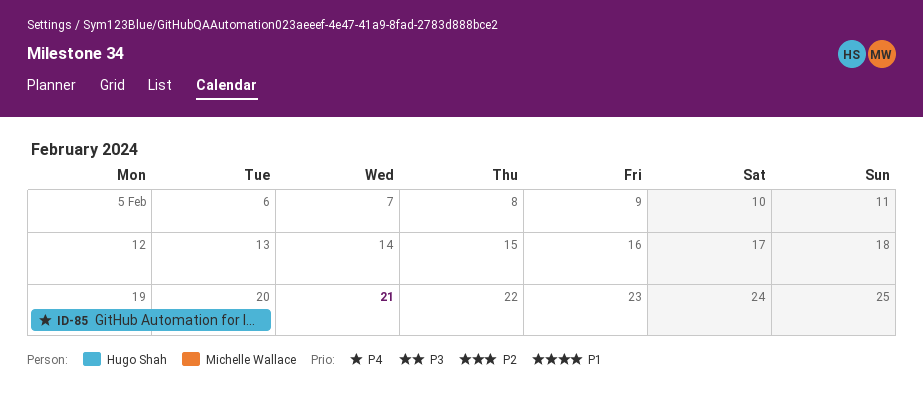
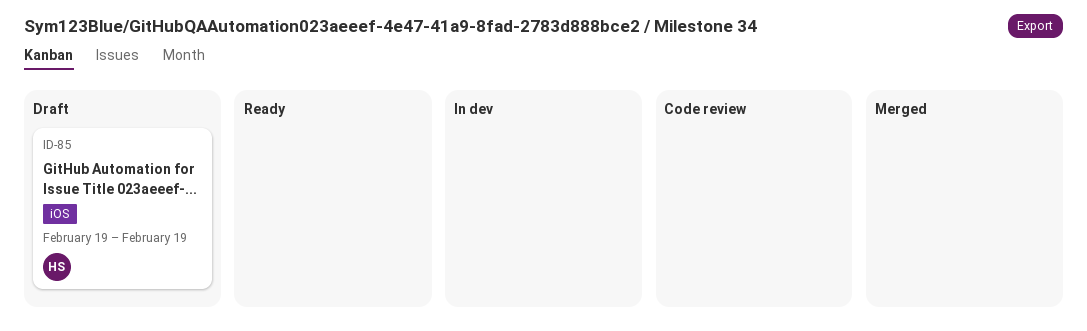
ID-85, due: Feb 20 -> Feb 19

